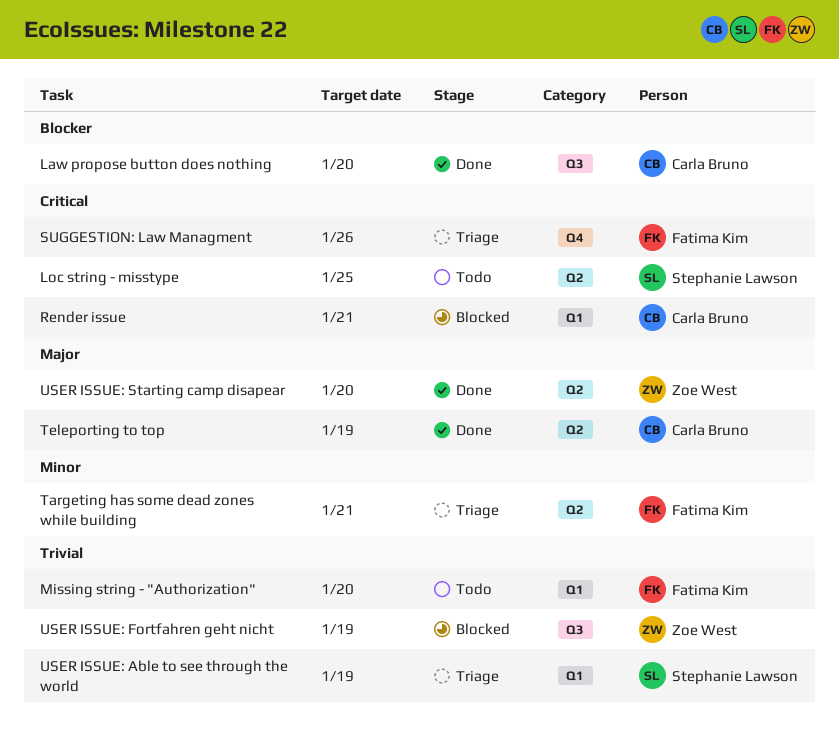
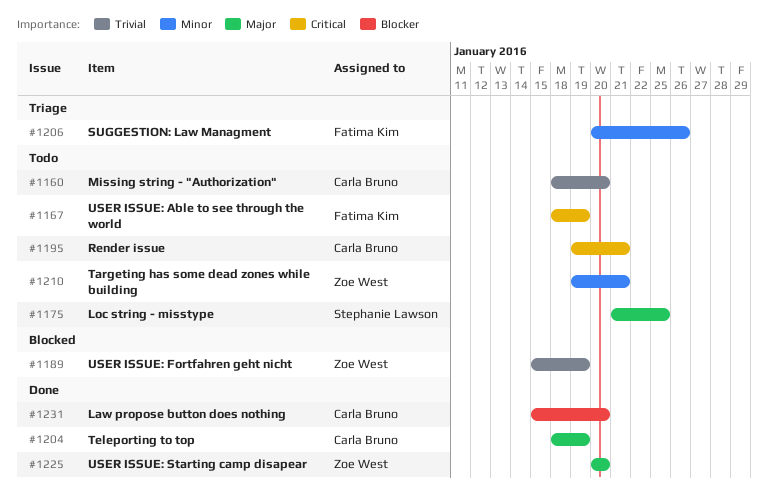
Loc string - misstype, priority: Critical -> Major
Missing string - "Authorization", owner: Fatima Kim -> Carla Bruno
Render issue, status: Blocked -> Todo
SUGGESTION: Law Managment, priority: Critical -> Minor
Targeting has some dead zones while building, status: Triage -> Todo
Targeting has some dead zones while building, owner: Fatima Kim -> Zoe West
USER ISSUE: Able to see through the world, status: Triage -> Todo
USER ISSUE: Able to see through the world, owner: Stephanie Lawson -> Fatima Kim
USER ISSUE: Able to see through the world, priority: Trivial -> Critical

